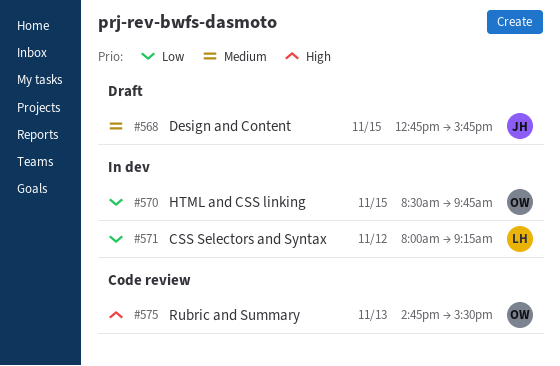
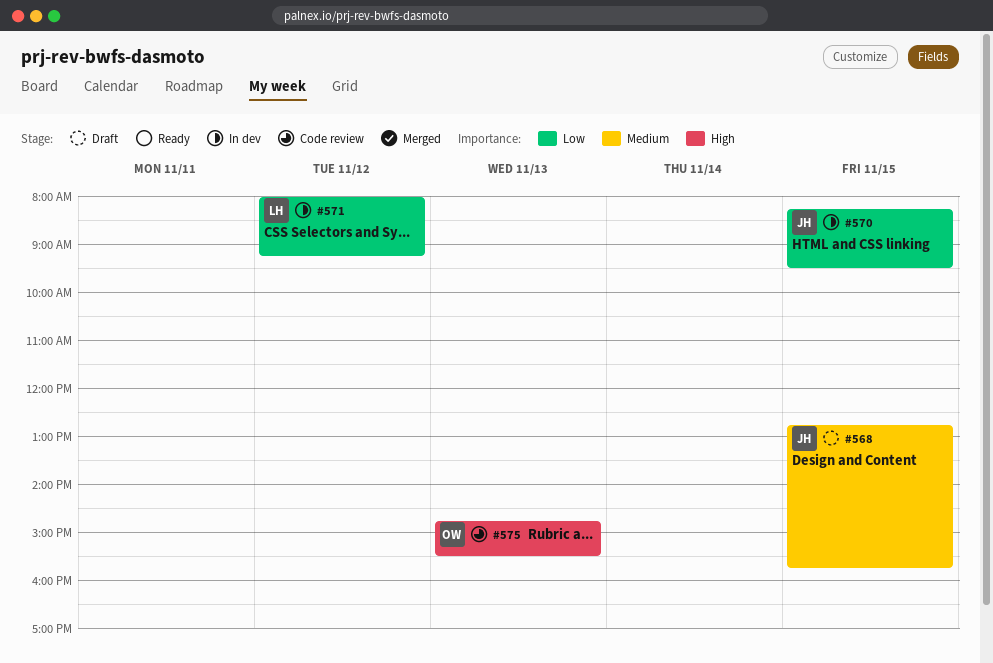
#570, owner: OW -> JH
#570, begins: 08:30 -> 08:15
#570, ends: 09:45 -> 09:30

